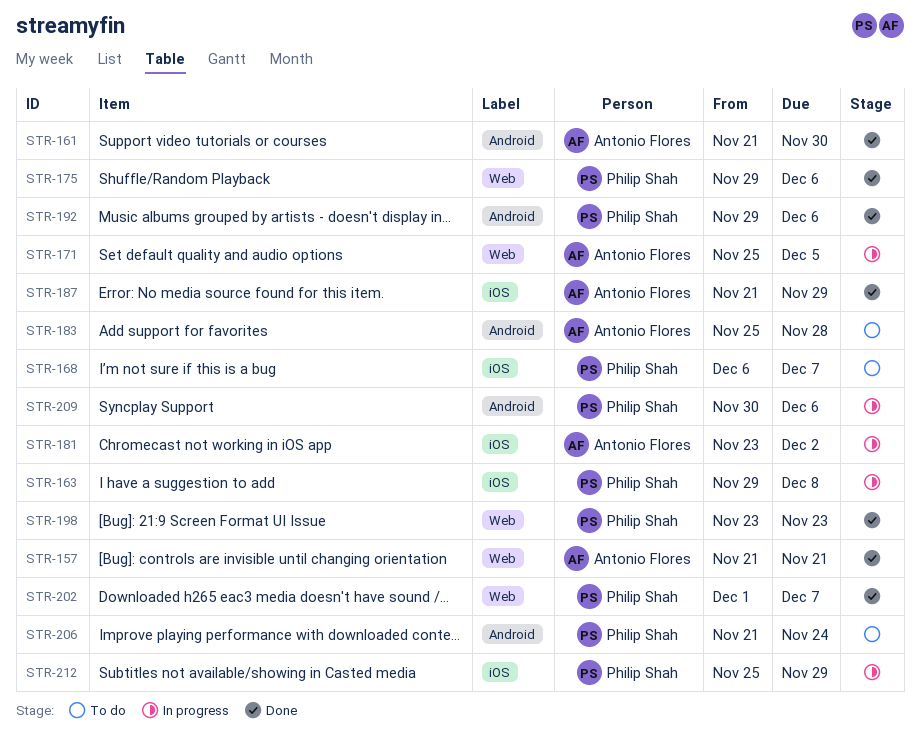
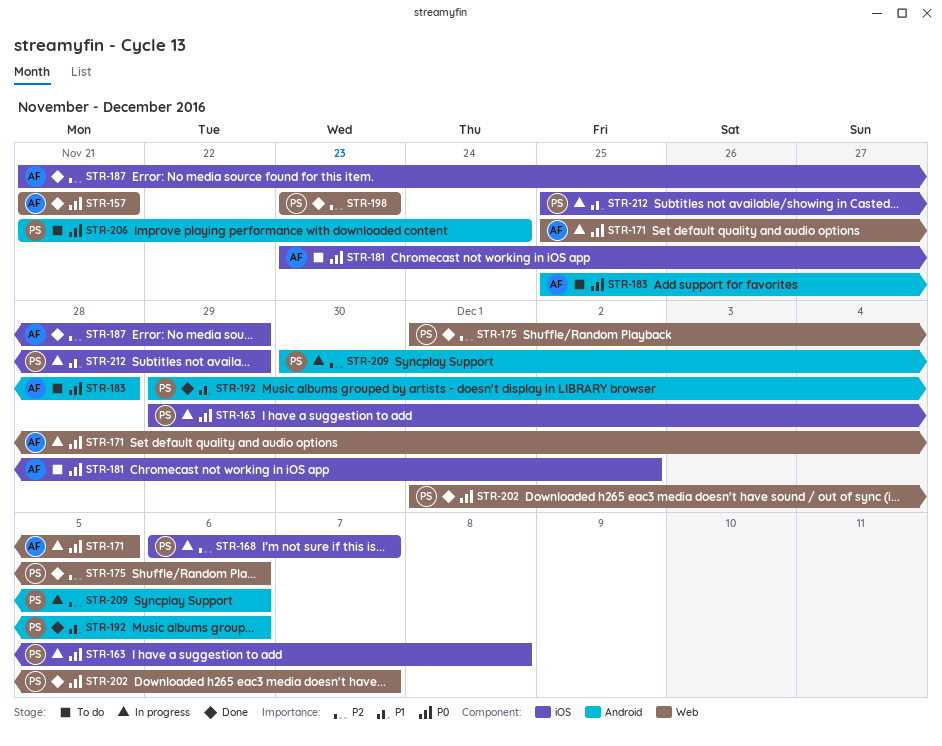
STR-161: present -> none
STR-168, status: To do -> In progress
STR-175, start: Nov 29 -> Dec 1
STR-181, status: In progress -> To do

